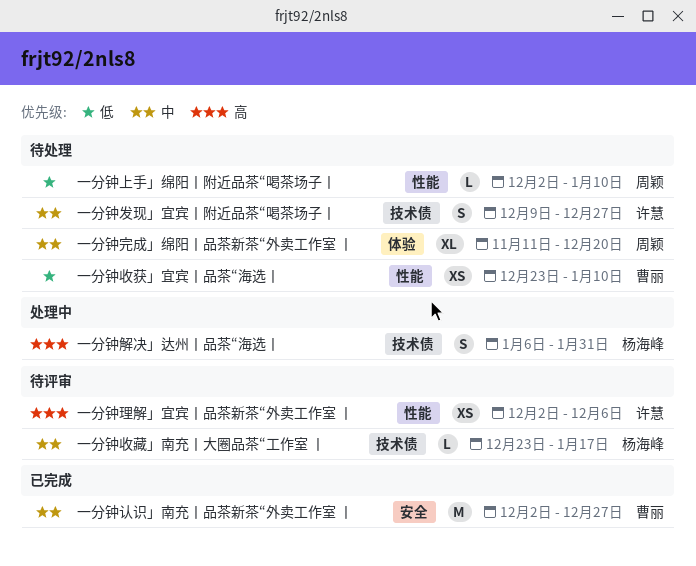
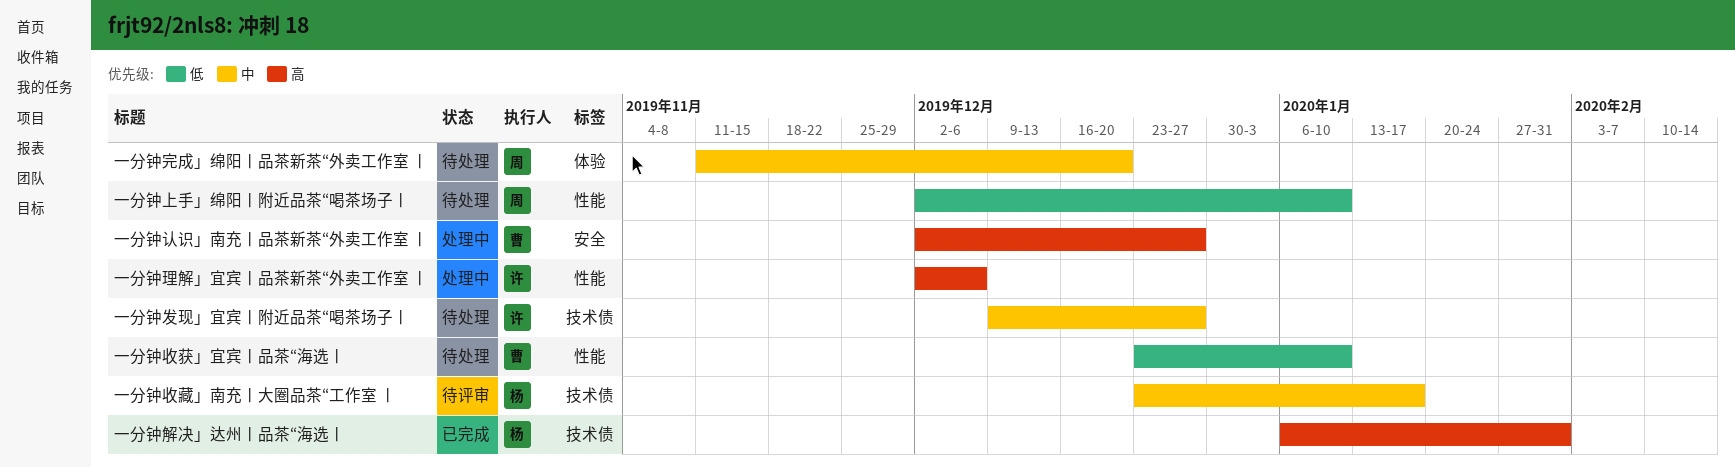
一分钟理解」宜宾丨品茶新茶“外卖工作室 丨, status: 待评审 -> 处理中
一分钟解决」达州丨品茶“海选丨, status: 处理中 -> 已完成
一分钟认识」南充丨品茶新茶“外卖工作室 丨, status: 已完成 -> 处理中
一分钟认识」南充丨品茶新茶“外卖工作室 丨, priority: 中 -> 高

